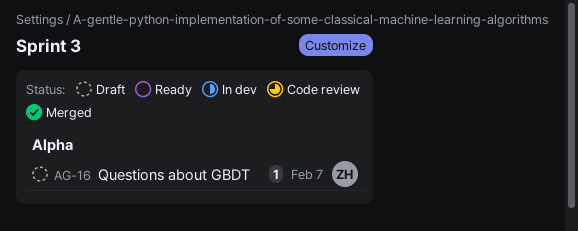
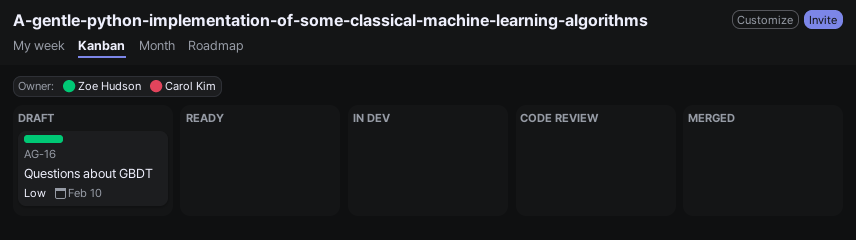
AG-16, due: Feb 7 -> Feb 10

